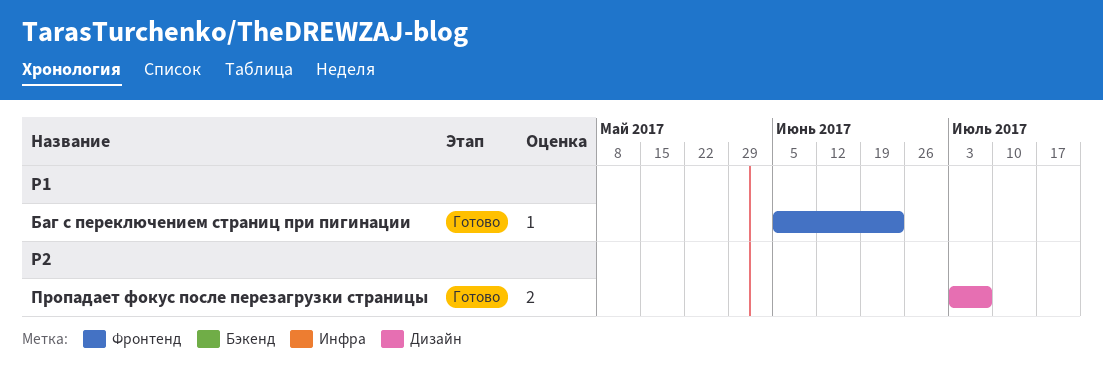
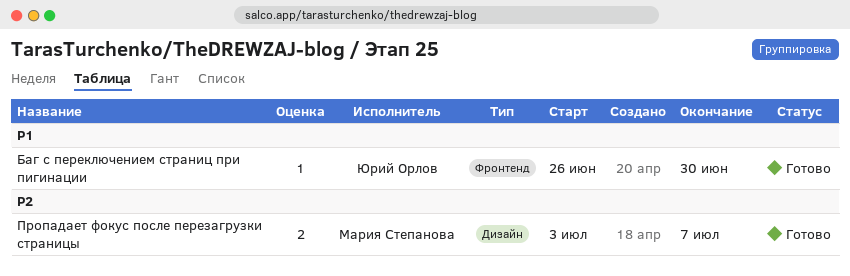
Баг с переключением страниц при пигинации, start: Jun 5 -> Jun 26
Баг с переключением страниц при пигинации, due: Jun 23 -> Jun 30

